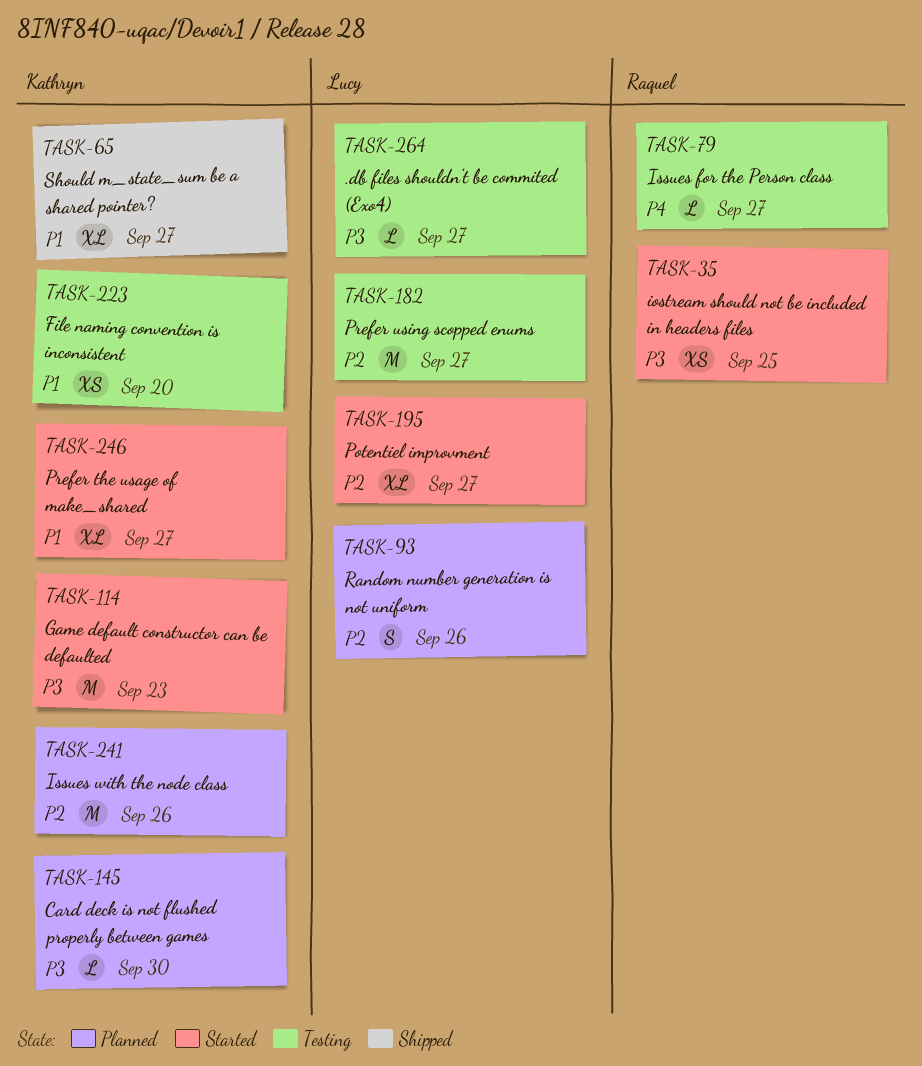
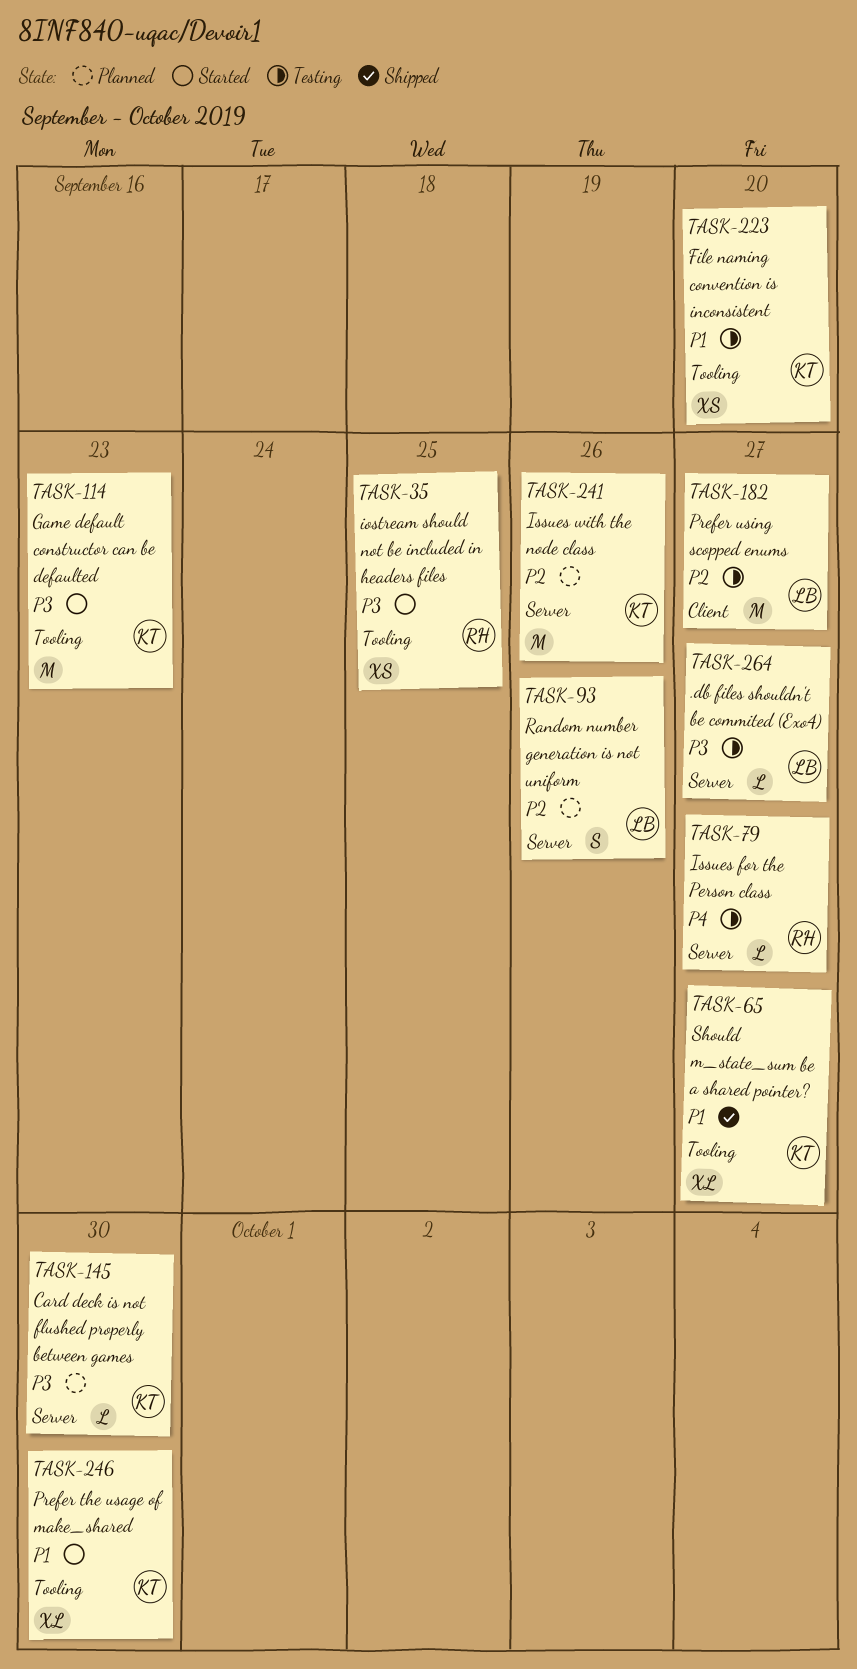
TASK-195: present -> none
TASK-246, due: Sep 27 -> Sep 30

